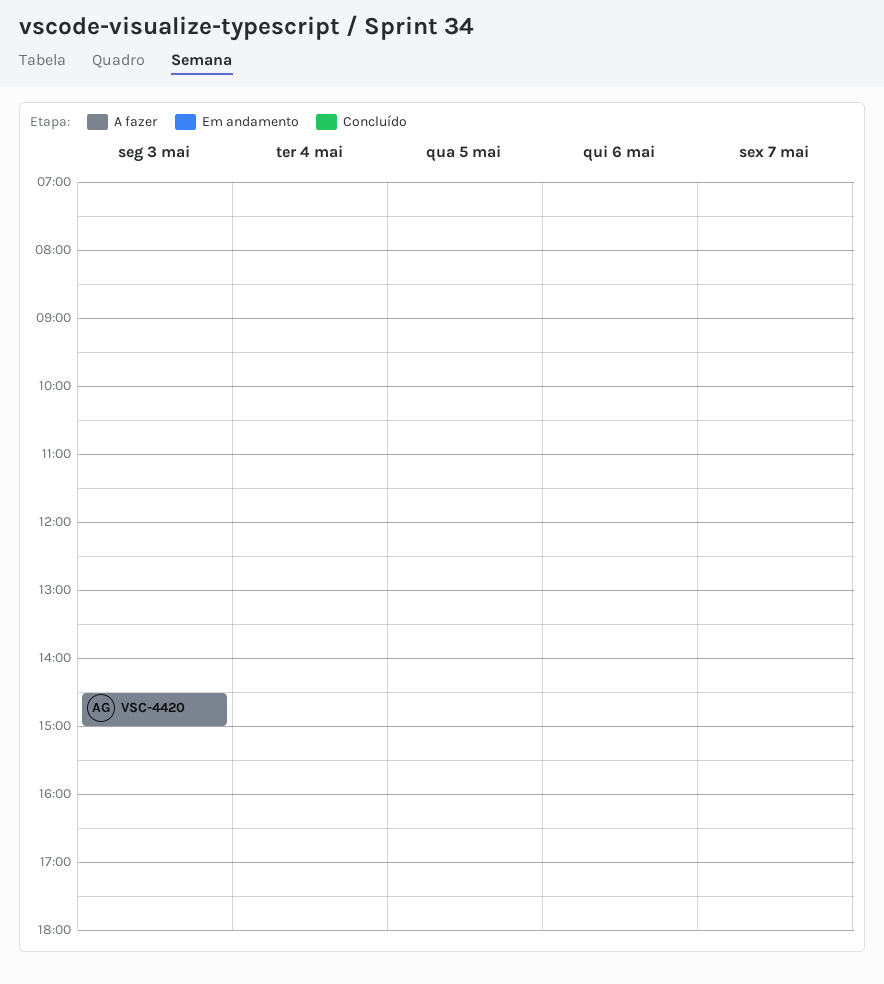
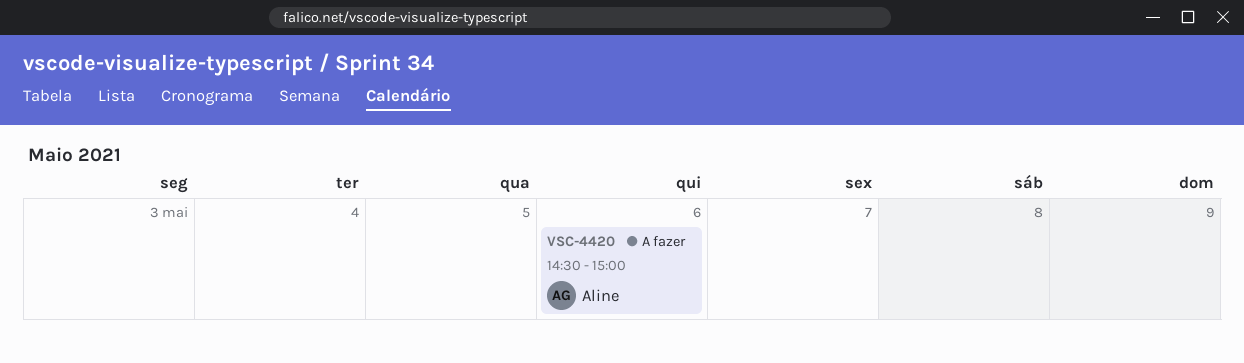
VSC-4420, day: May 3 -> May 6

